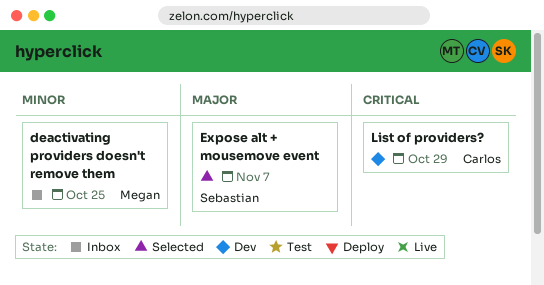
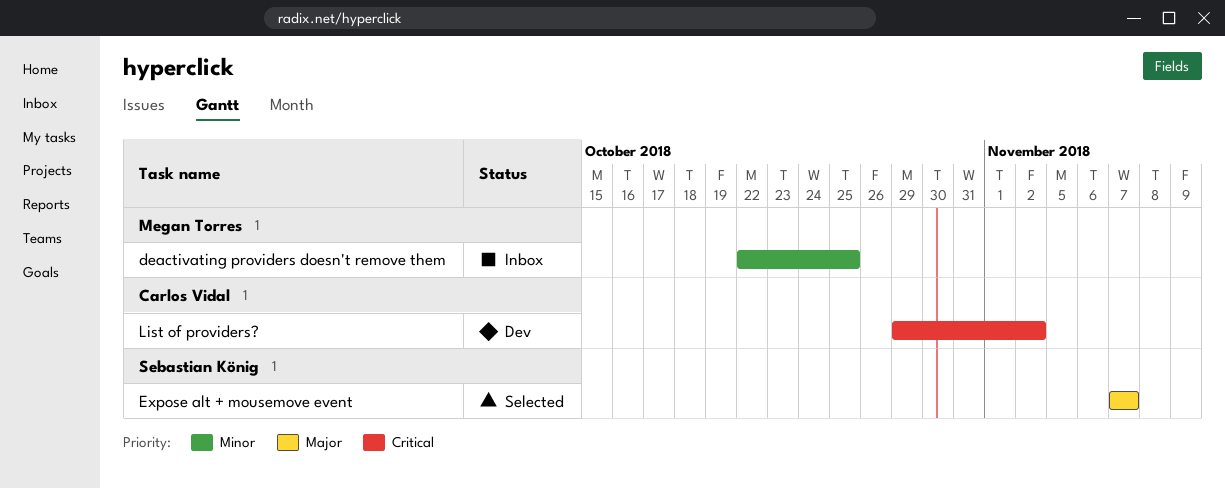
List of providers?, due: Oct 29 -> Nov 2

